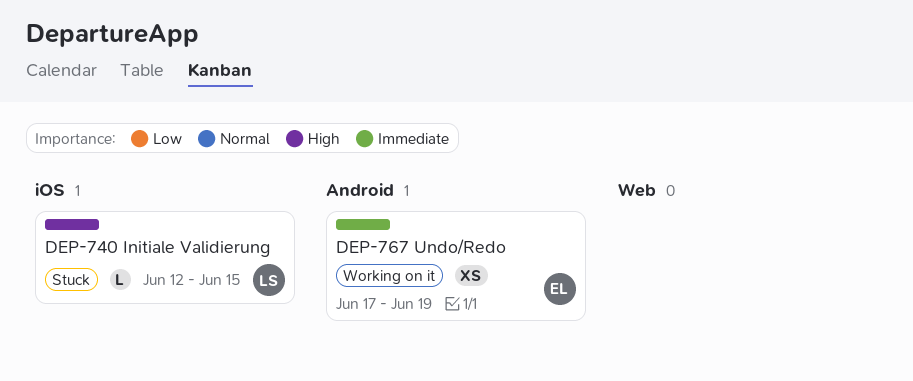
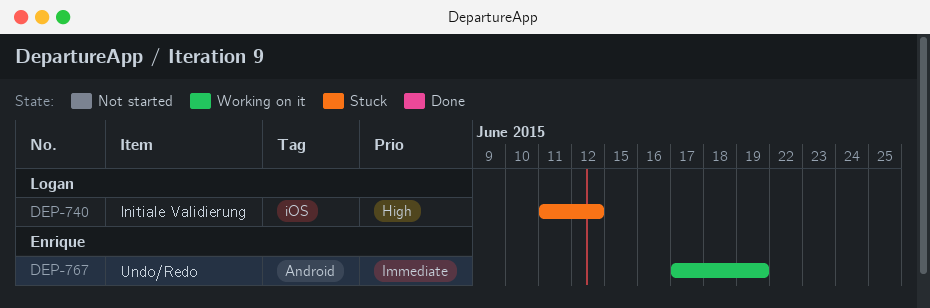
DEP-740, start: Jun 12 -> Jun 11
DEP-740, due: Jun 15 -> Jun 12

